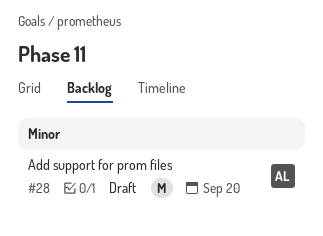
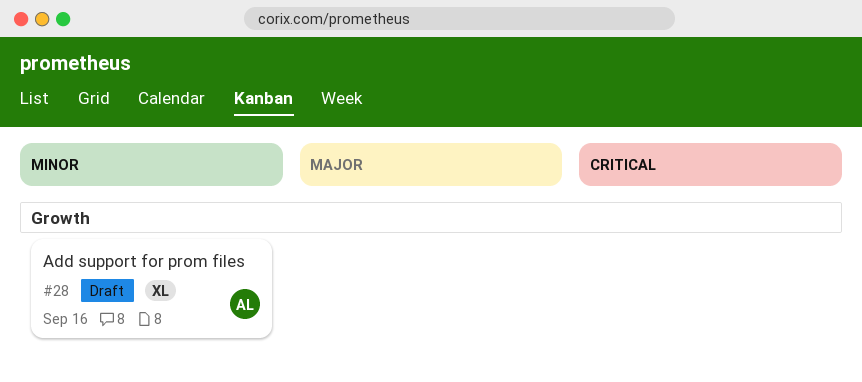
#28, estimate: M -> XL
#28, due: Sep 20 -> Sep 16

